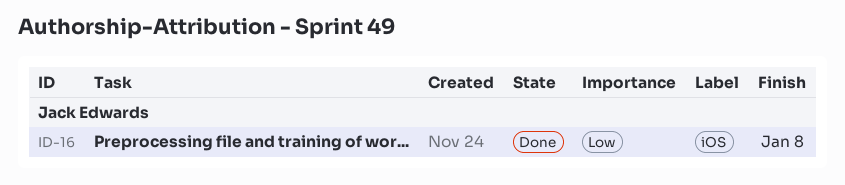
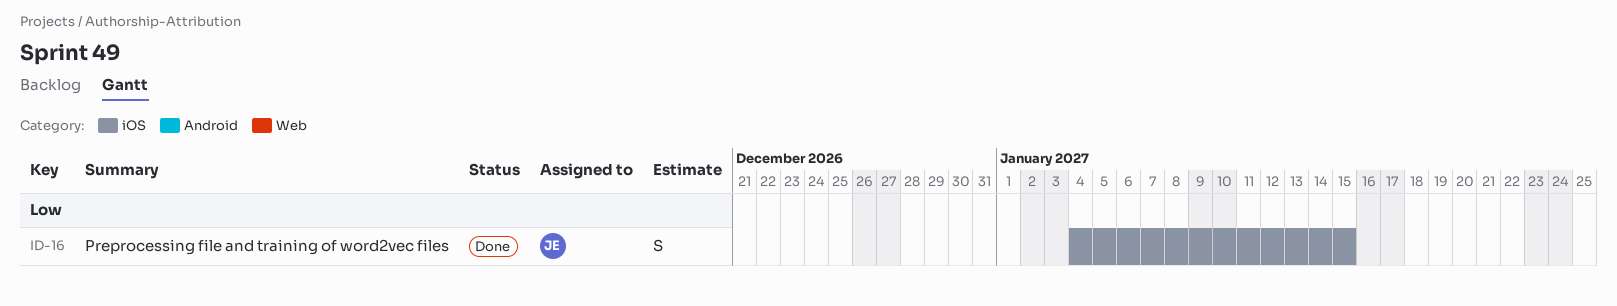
ID-16, due: Jan 8 -> Jan 15

